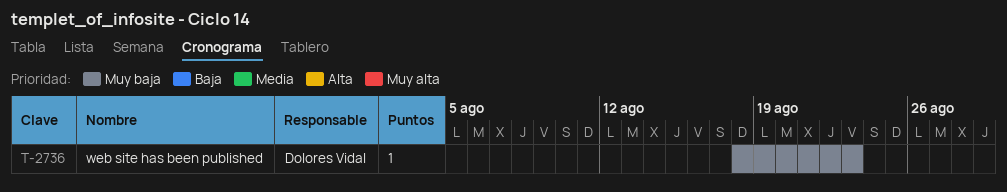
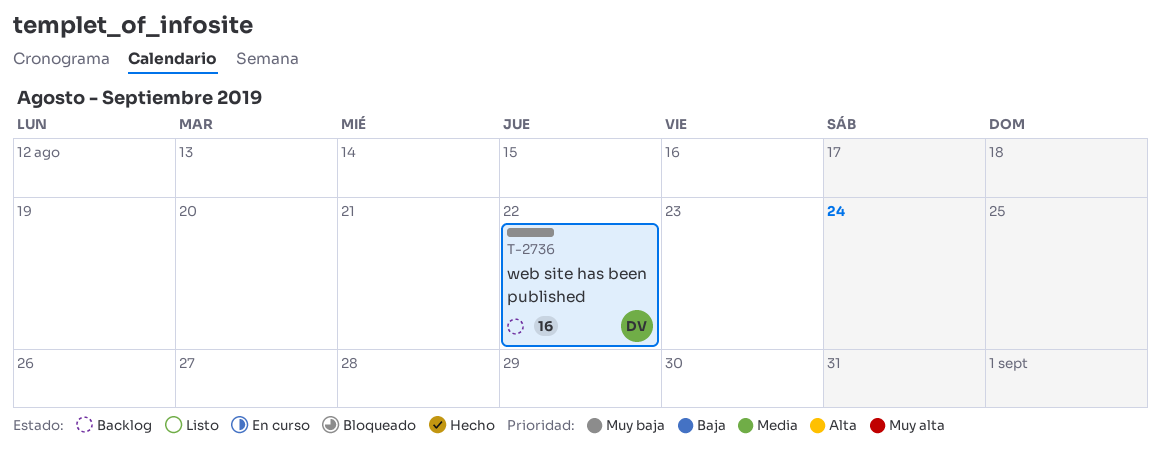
T-2736, estimate: 1 -> 16
T-2736, due: Aug 23 -> Aug 22

